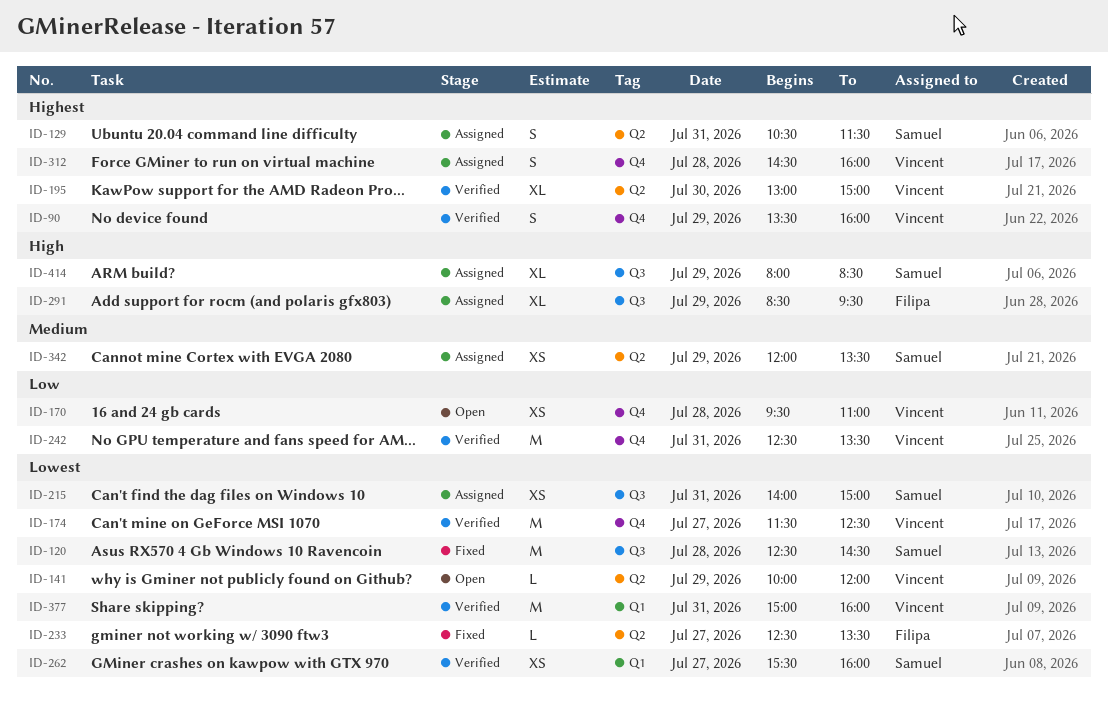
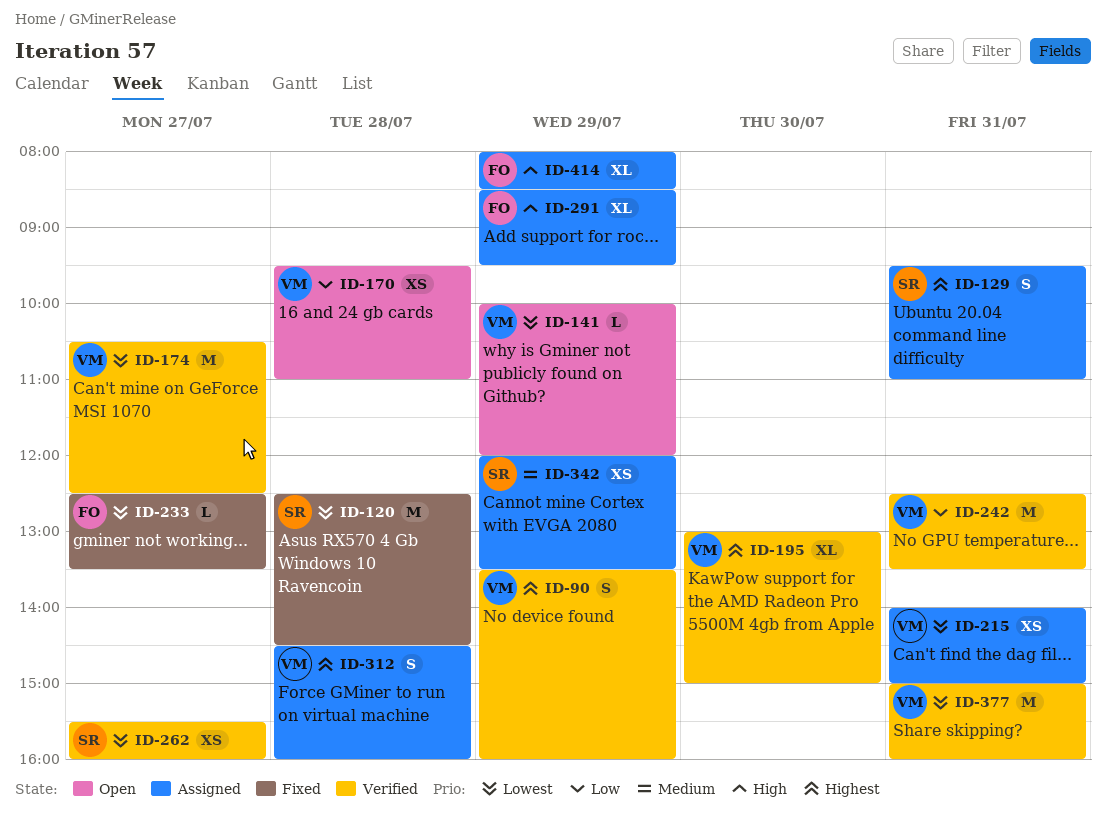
ID-129, begins: 10:30 -> 09:30
ID-129, ends: 11:30 -> 11:00
ID-174, begins: 11:30 -> 10:30
ID-215, owner: Samuel -> Vincent
ID-414, owner: Samuel -> Filipa

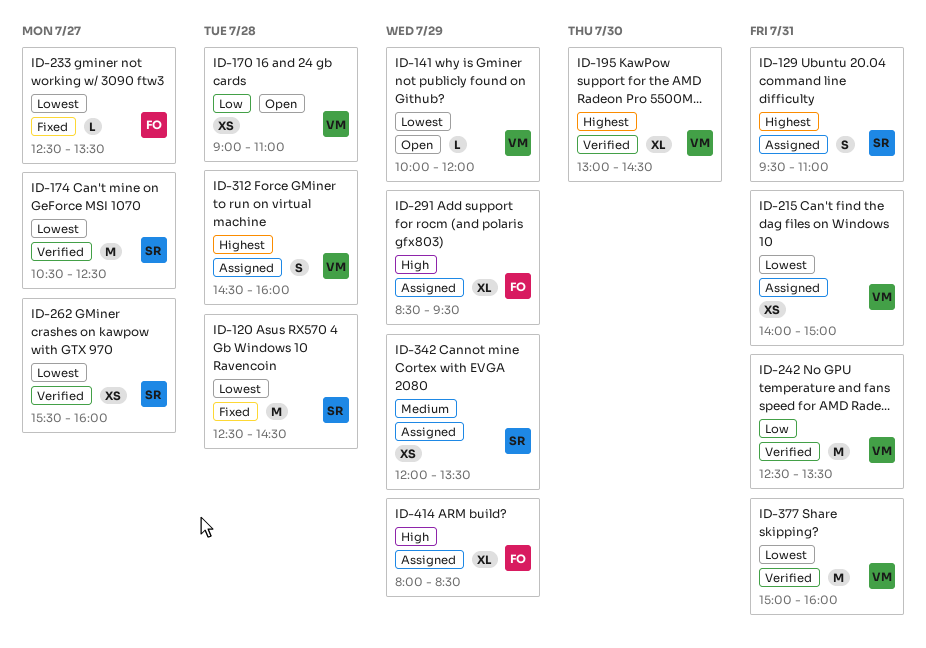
ID-90: present -> none
ID-170, begins: 09:30 -> 09:00
ID-174, owner: VM -> SR
ID-195, ends: 15:00 -> 14:30

